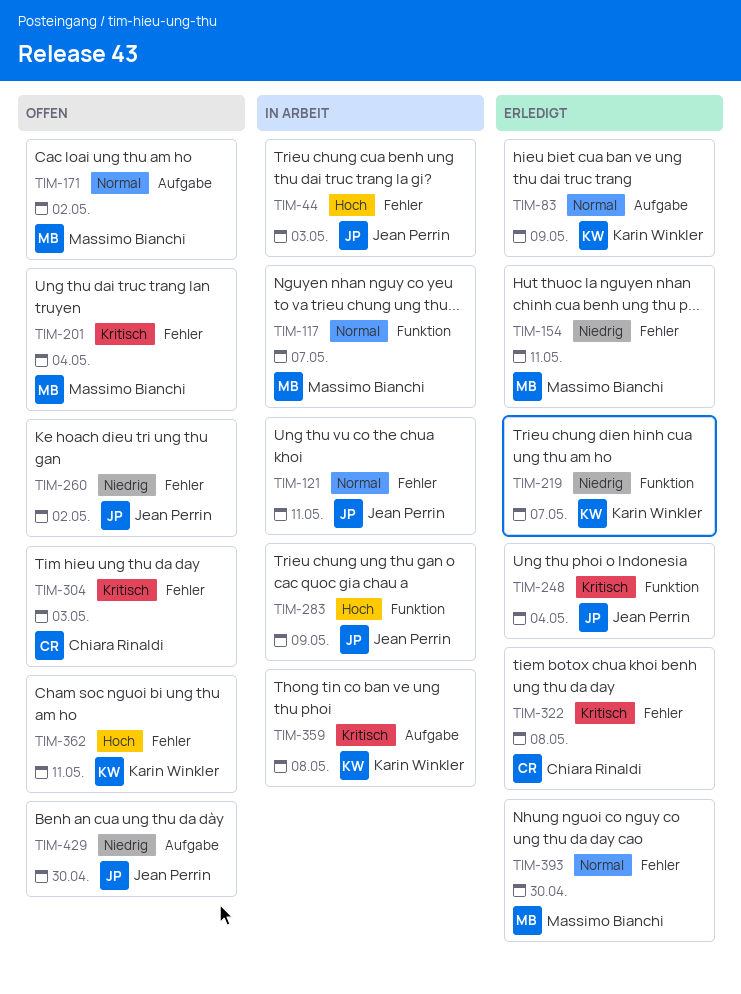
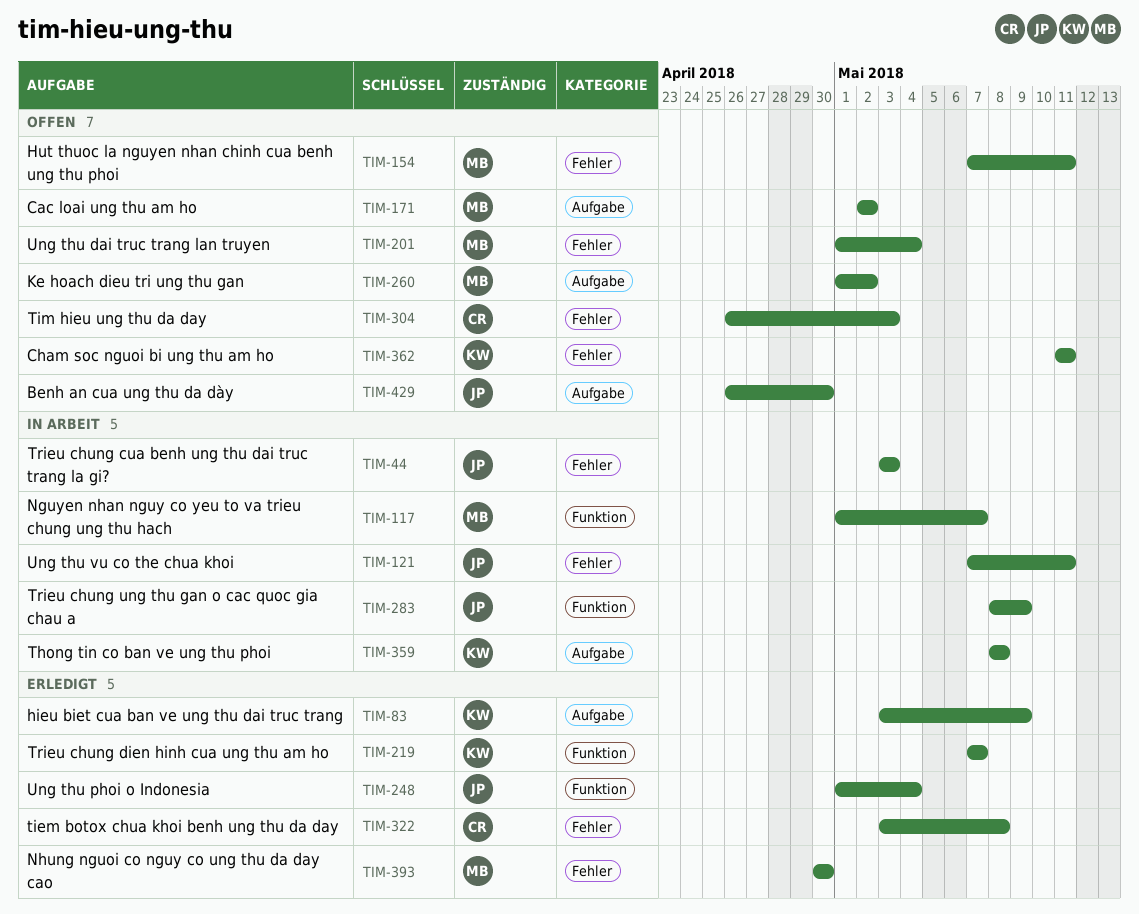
TIM-154, status: Erledigt -> Offen
TIM-260, owner: Jean Perrin -> Massimo Bianchi
TIM-260, label: Fehler -> Aufgabe

